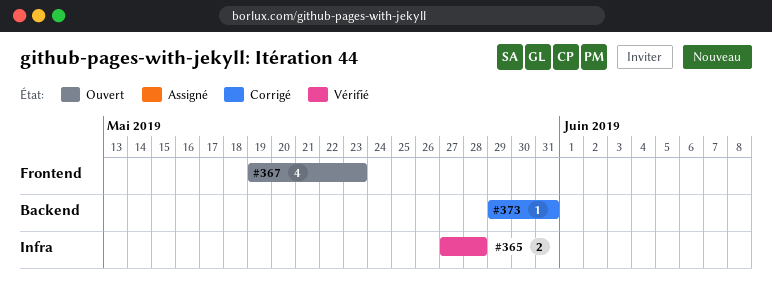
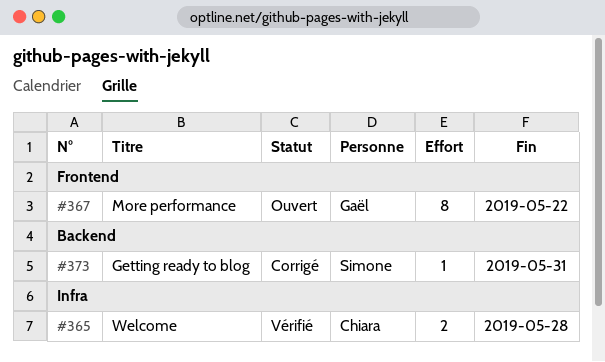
#367, estimate: 4 -> 8
#367, due: May 23 -> May 22

